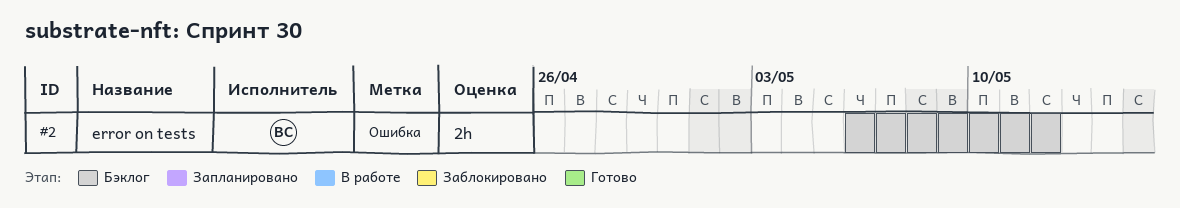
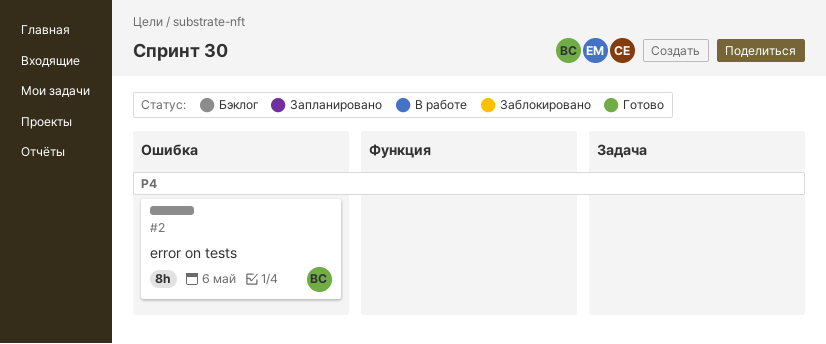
#2, estimate: 2h -> 8h
#2, due: May 12 -> May 6

